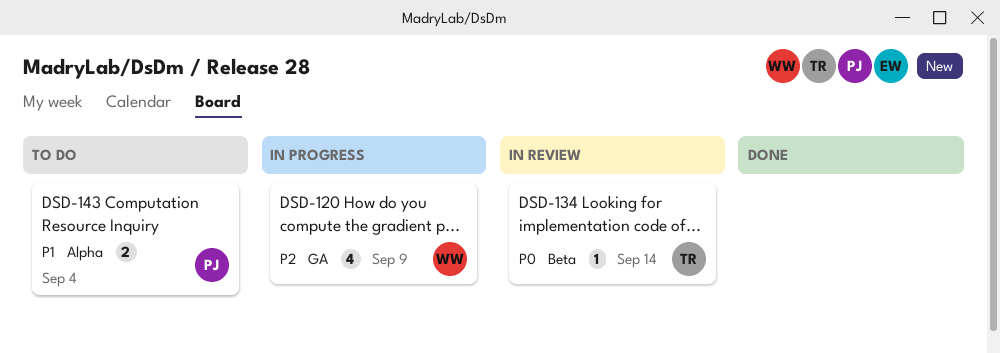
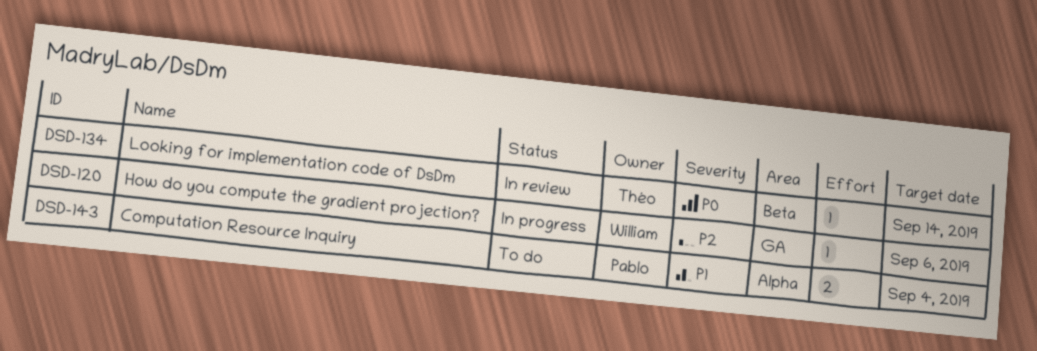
DSD-120, estimate: 4 -> 1
DSD-120, due: Sep 9 -> Sep 6

